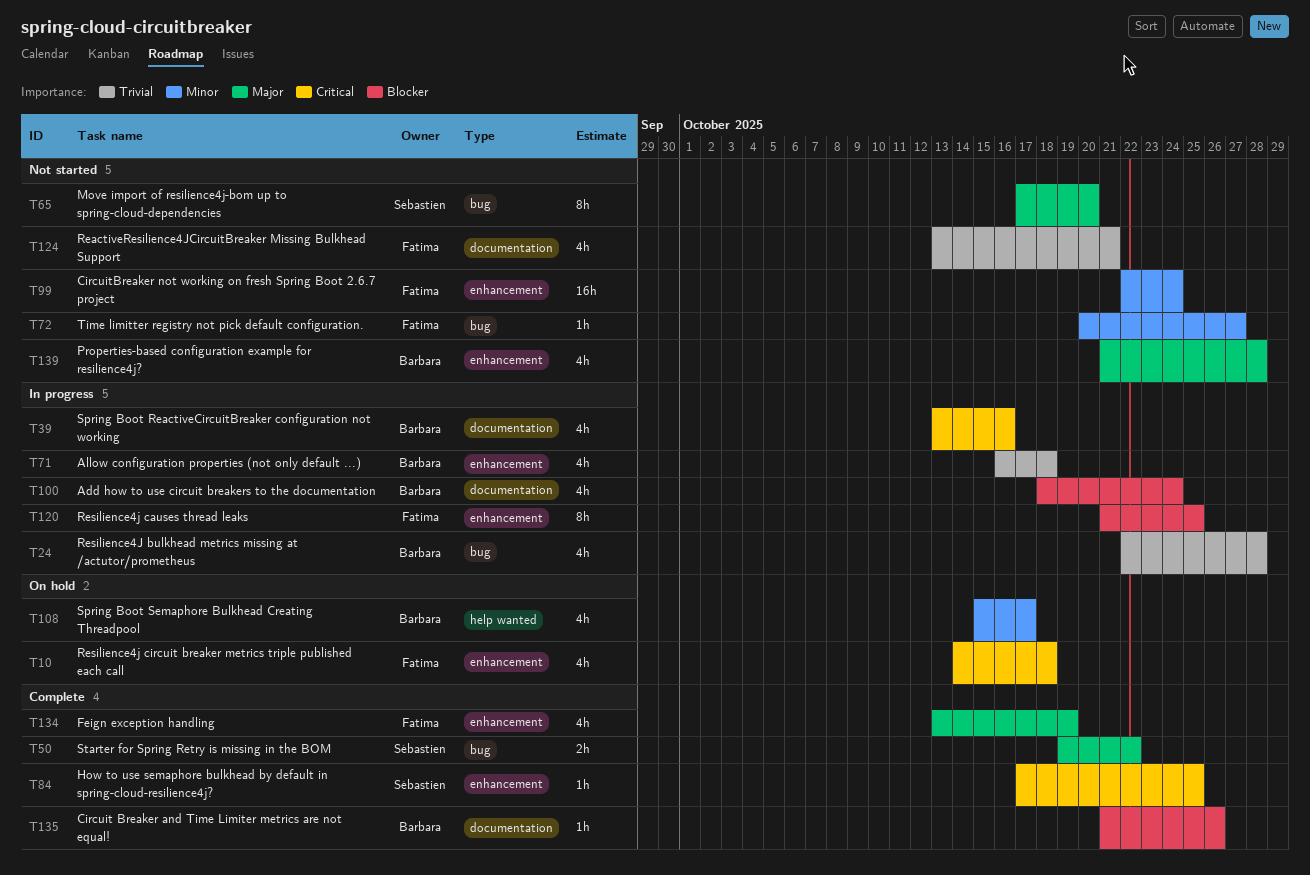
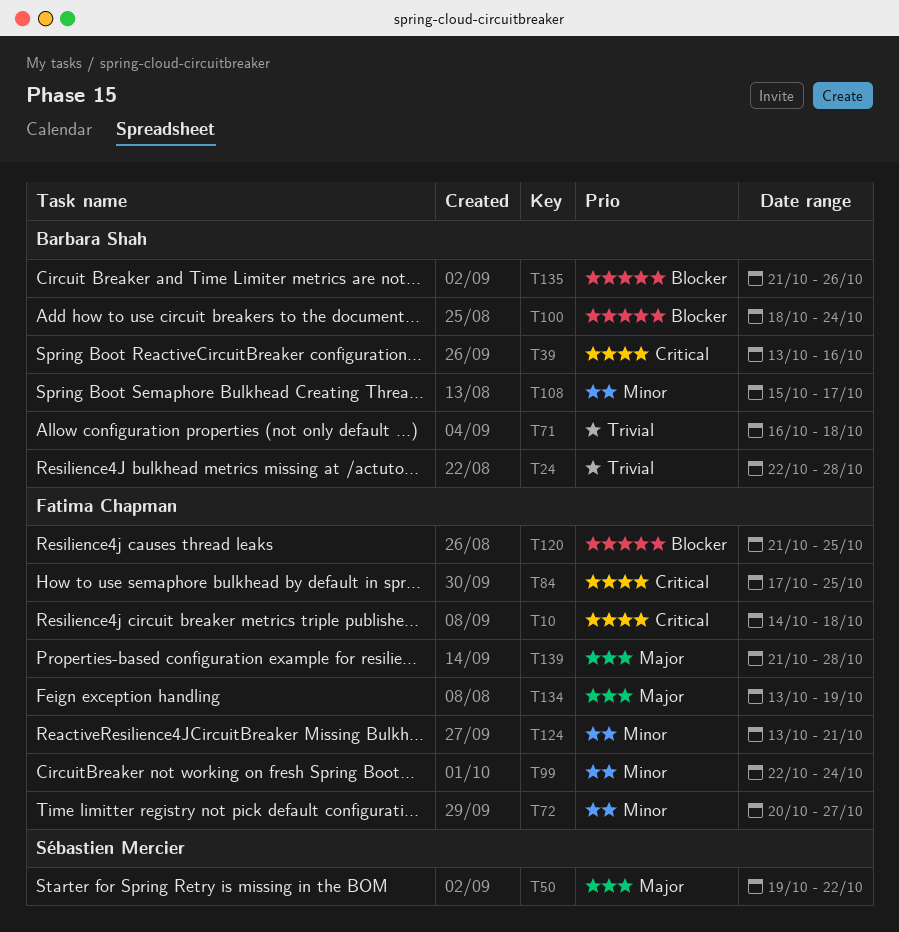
T65: present -> none
T84, owner: Sébastien Mercier -> Fatima Chapman
T124, priority: Trivial -> Minor
T139, owner: Barbara Shah -> Fatima Chapman

